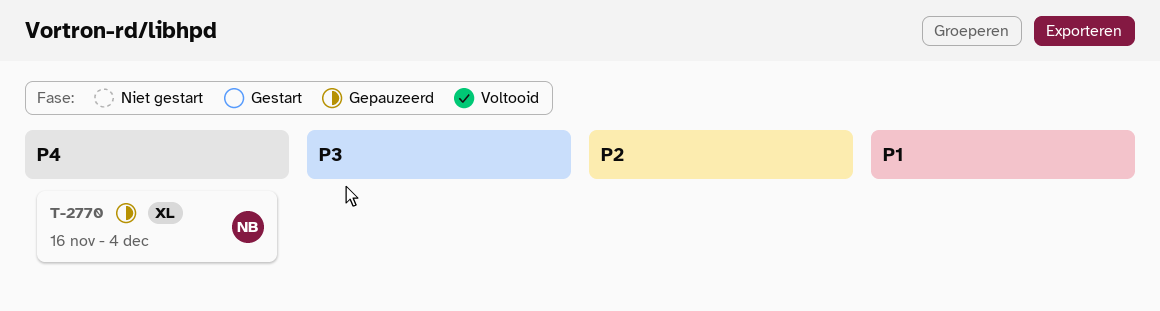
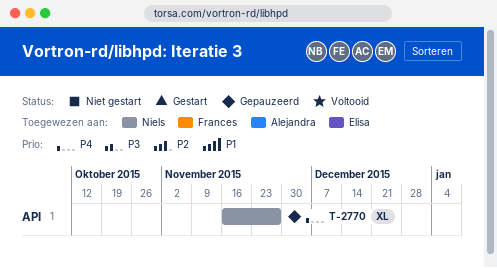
T-2770, due: Dec 4 -> Nov 27

